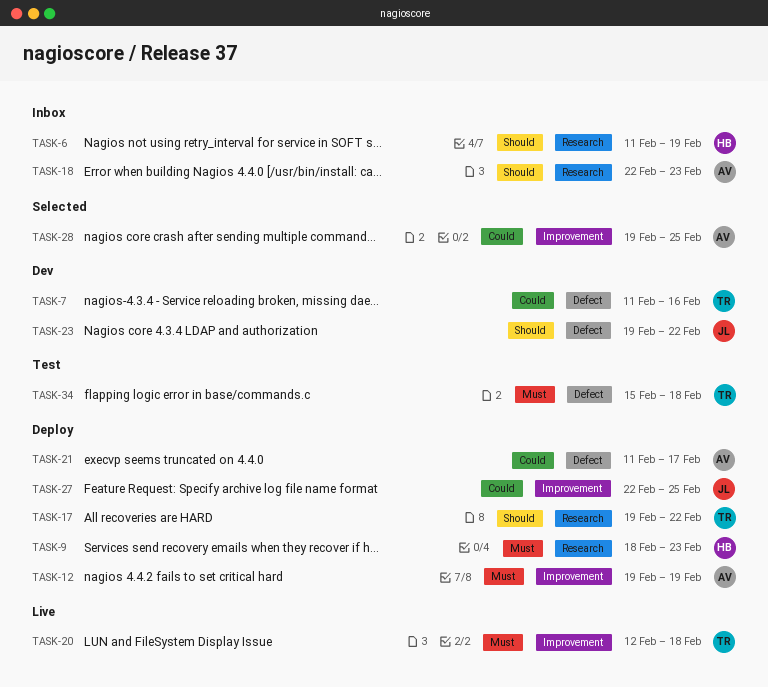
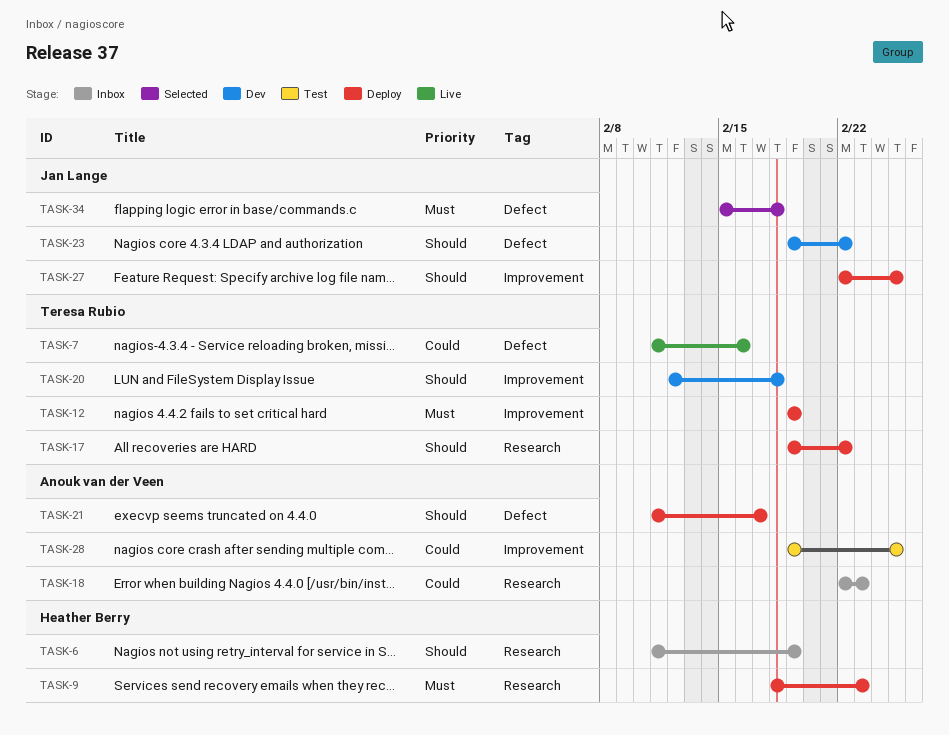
TASK-7, status: Dev -> Live
TASK-12, owner: Anouk van der Veen -> Teresa Rubio
TASK-18, priority: Should -> Could
TASK-20, status: Live -> Dev
TASK-20, priority: Must -> Should
TASK-21, priority: Could -> Should
TASK-27, priority: Could -> Should
TASK-28, status: Selected -> Test
TASK-34, status: Test -> Selected
TASK-34, owner: Teresa Rubio -> Jan Lange

